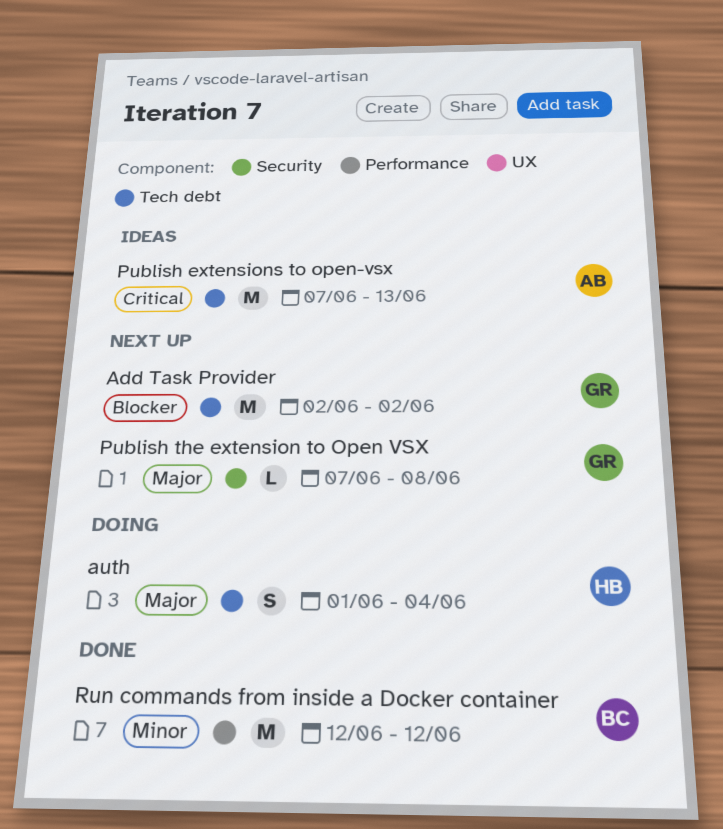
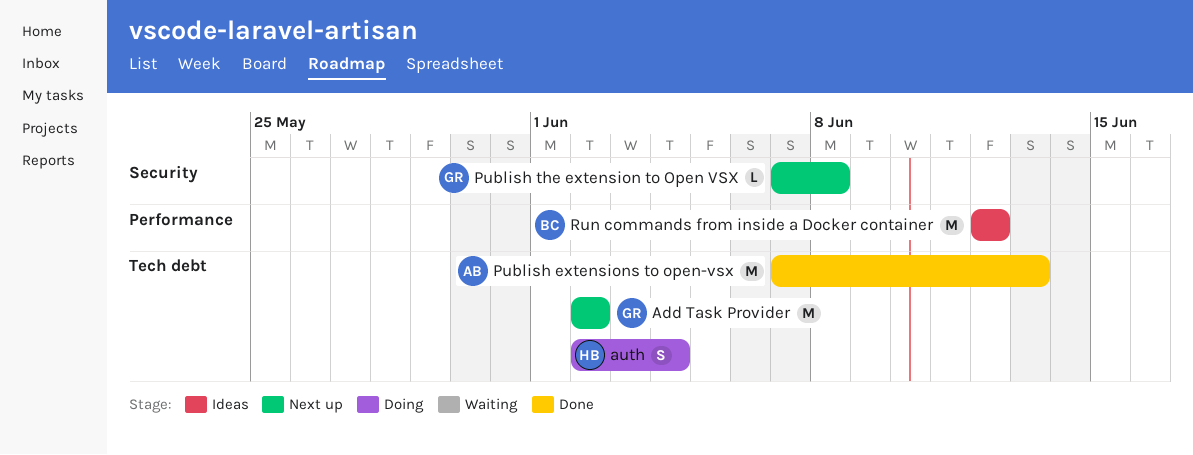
auth, start: Jun 1 -> Jun 2
Publish extensions to open-vsx, status: Ideas -> Done
Run commands from inside a Docker container, status: Done -> Ideas

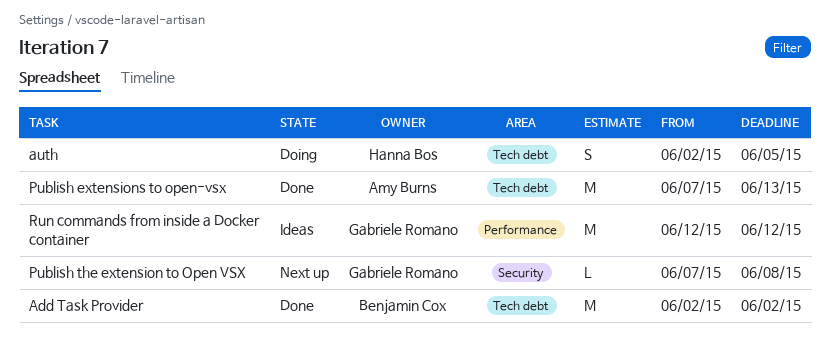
Add Task Provider, status: Next up -> Done
Add Task Provider, owner: Gabriele Romano -> Benjamin Cox
auth, due: Jun 4 -> Jun 5
Run commands from inside a Docker container, owner: Benjamin Cox -> Gabriele Romano

